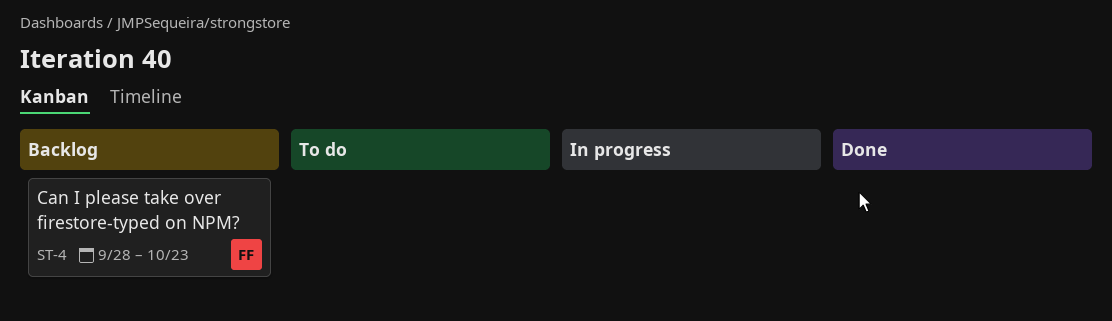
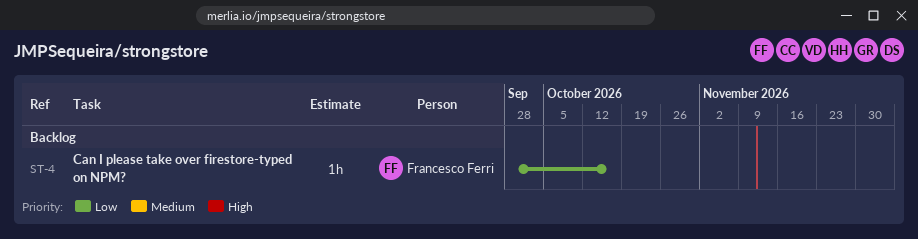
ST-4, due: Oct 23 -> Oct 16

